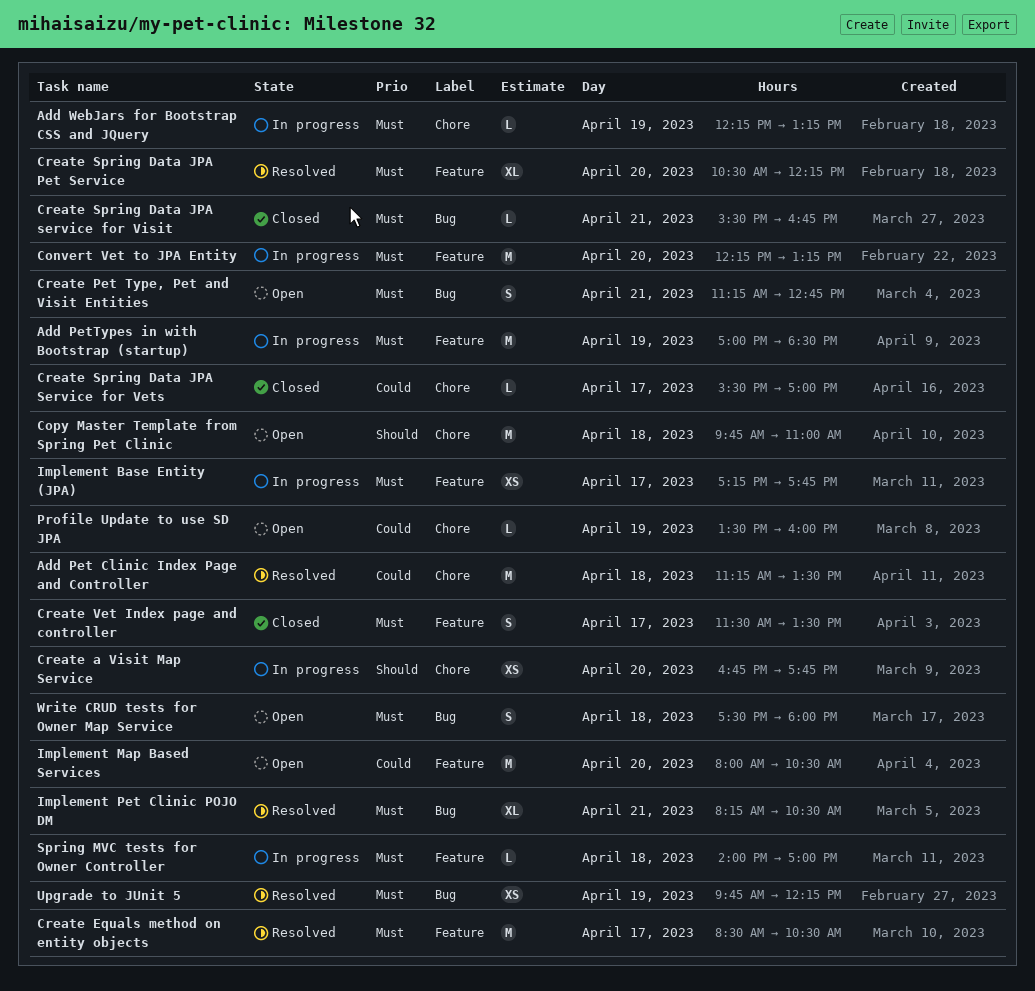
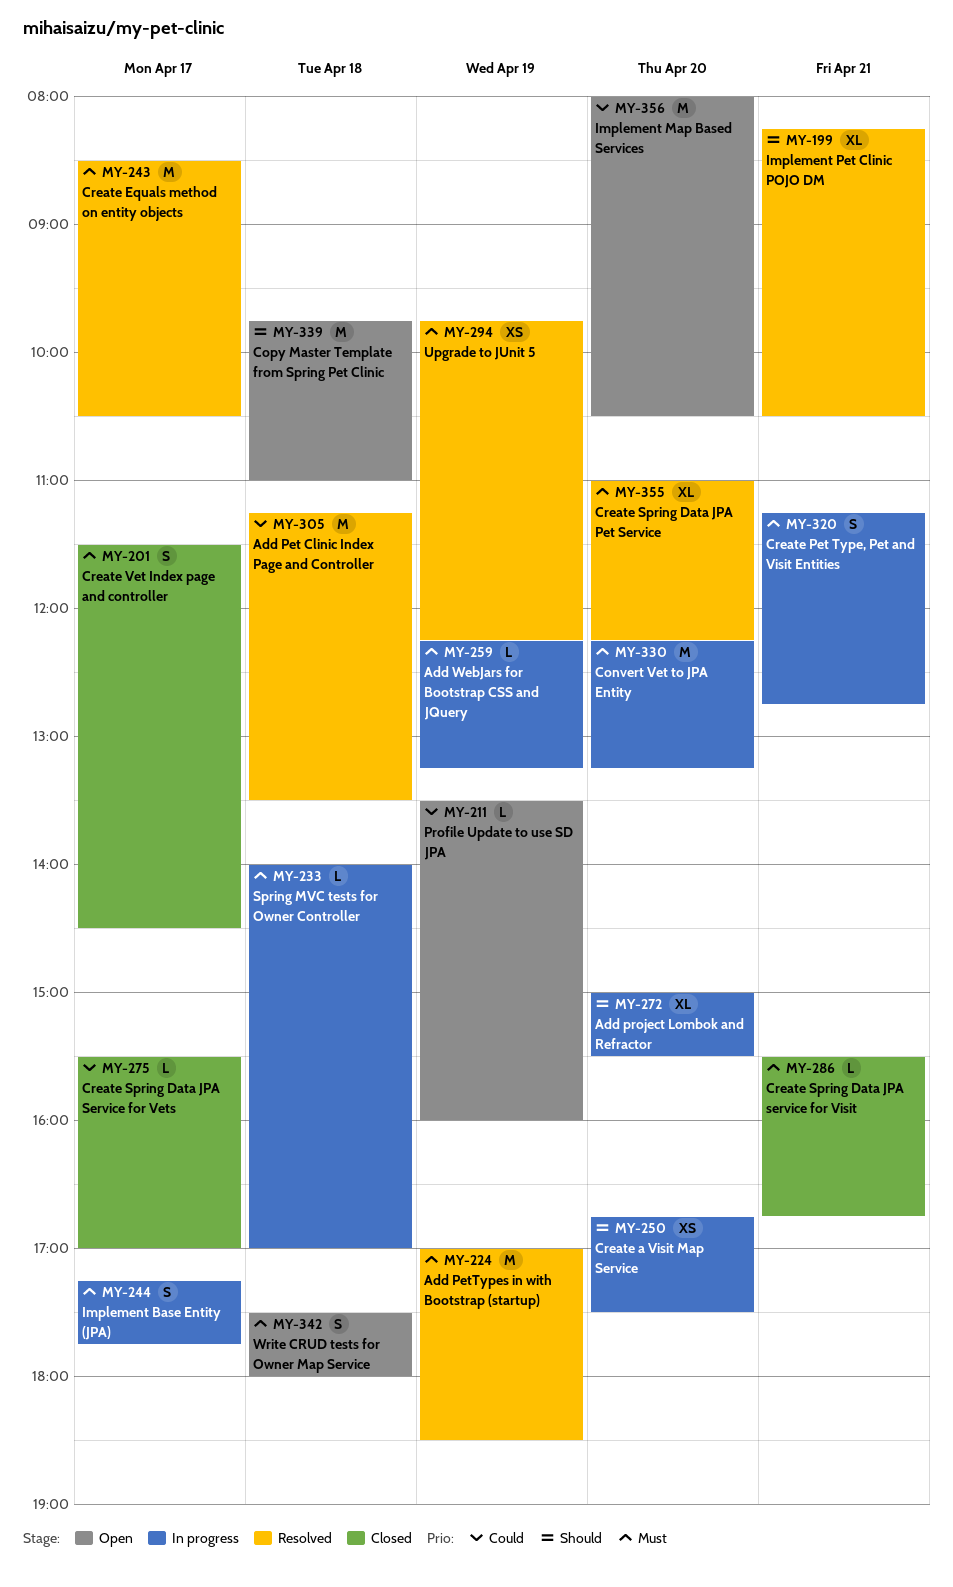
Add PetTypes in with Bootstrap (startup), status: In progress -> Resolved
Add project Lombok and Refractor: none -> present
Create a Visit Map Service, ends: 17:45 -> 17:30
Create Pet Type, Pet and Visit Entities, status: Open -> In progress
Create Spring Data JPA Pet Service, begins: 10:30 -> 11:00
Create Vet Index page and controller, ends: 13:30 -> 14:30
Implement Base Entity (JPA), estimate: XS -> S
Implement Pet Clinic POJO DM, priority: Must -> Should

